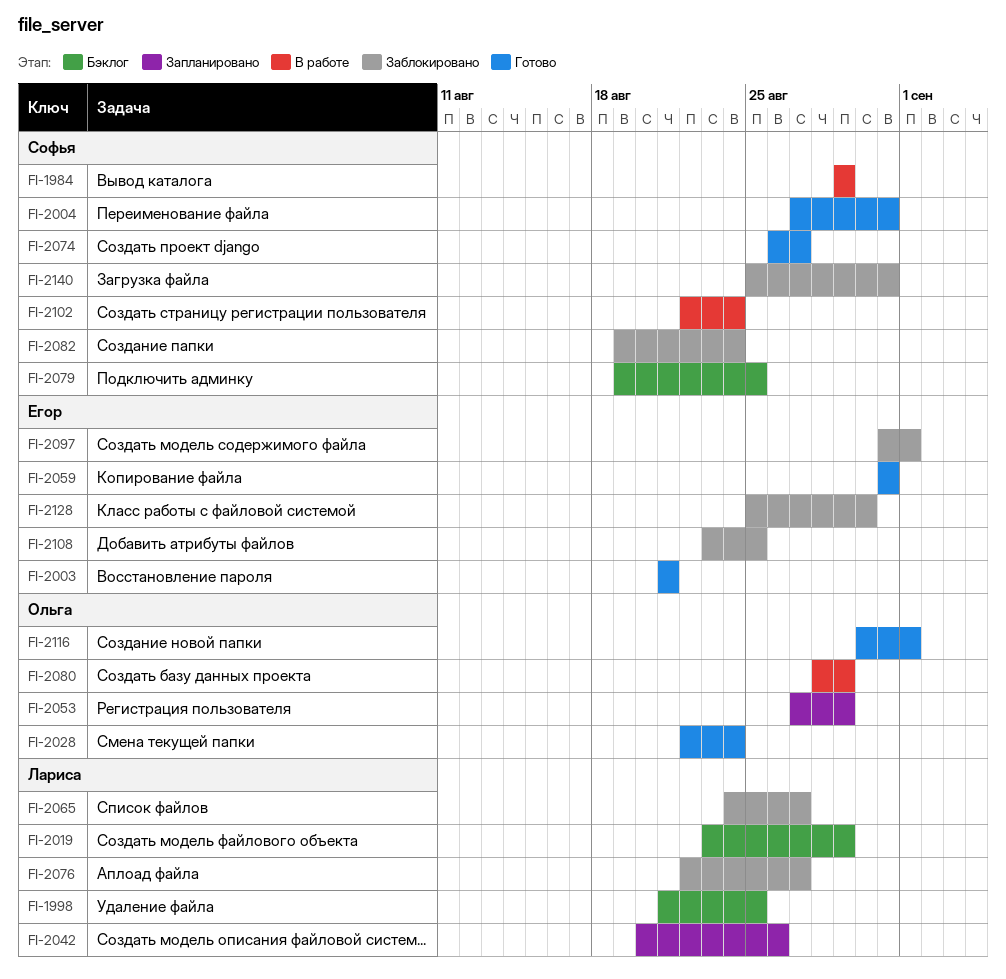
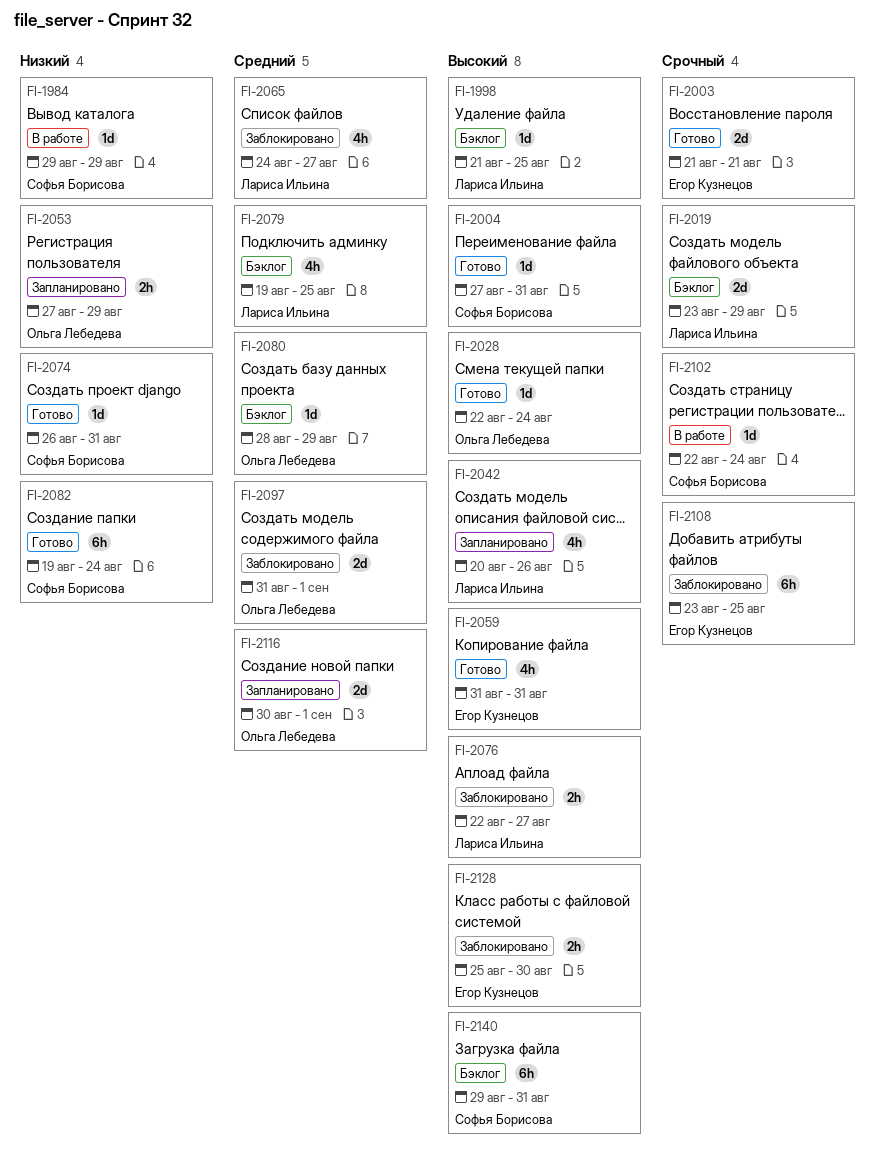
FI-2074, due: Aug 27 -> Aug 31
FI-2079, owner: Софья Борисова -> Лариса Ильина
FI-2080, status: В работе -> Бэклог
FI-2082, status: Заблокировано -> Готово
FI-2097, owner: Егор Кузнецов -> Ольга Лебедева
FI-2116, status: Готово -> Запланировано
FI-2140, status: Заблокировано -> Бэклог
FI-2140, start: Aug 25 -> Aug 29

